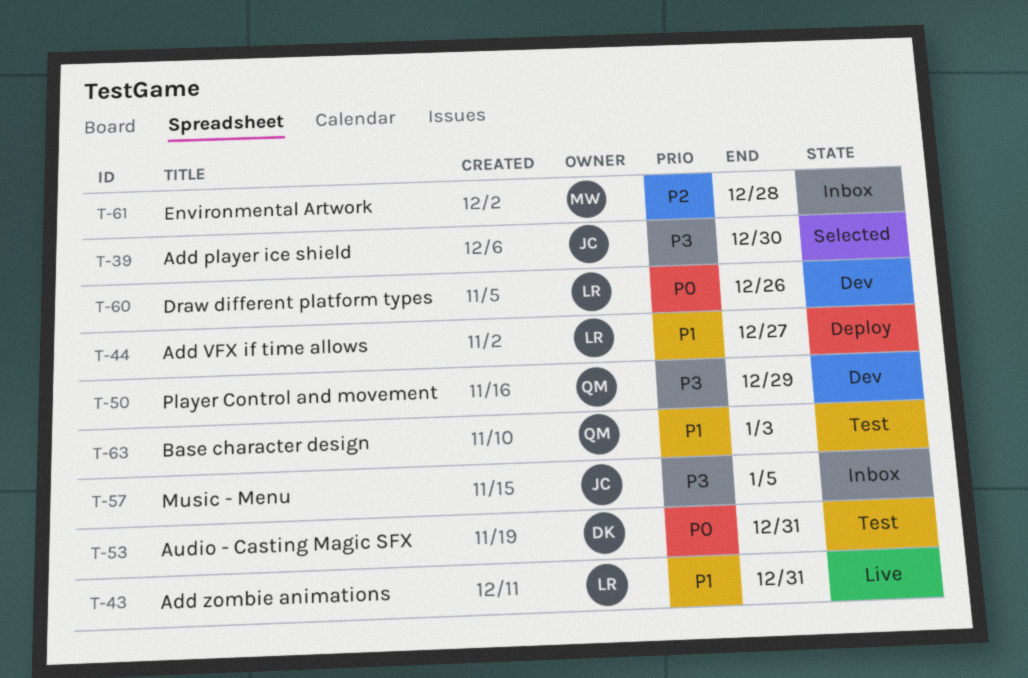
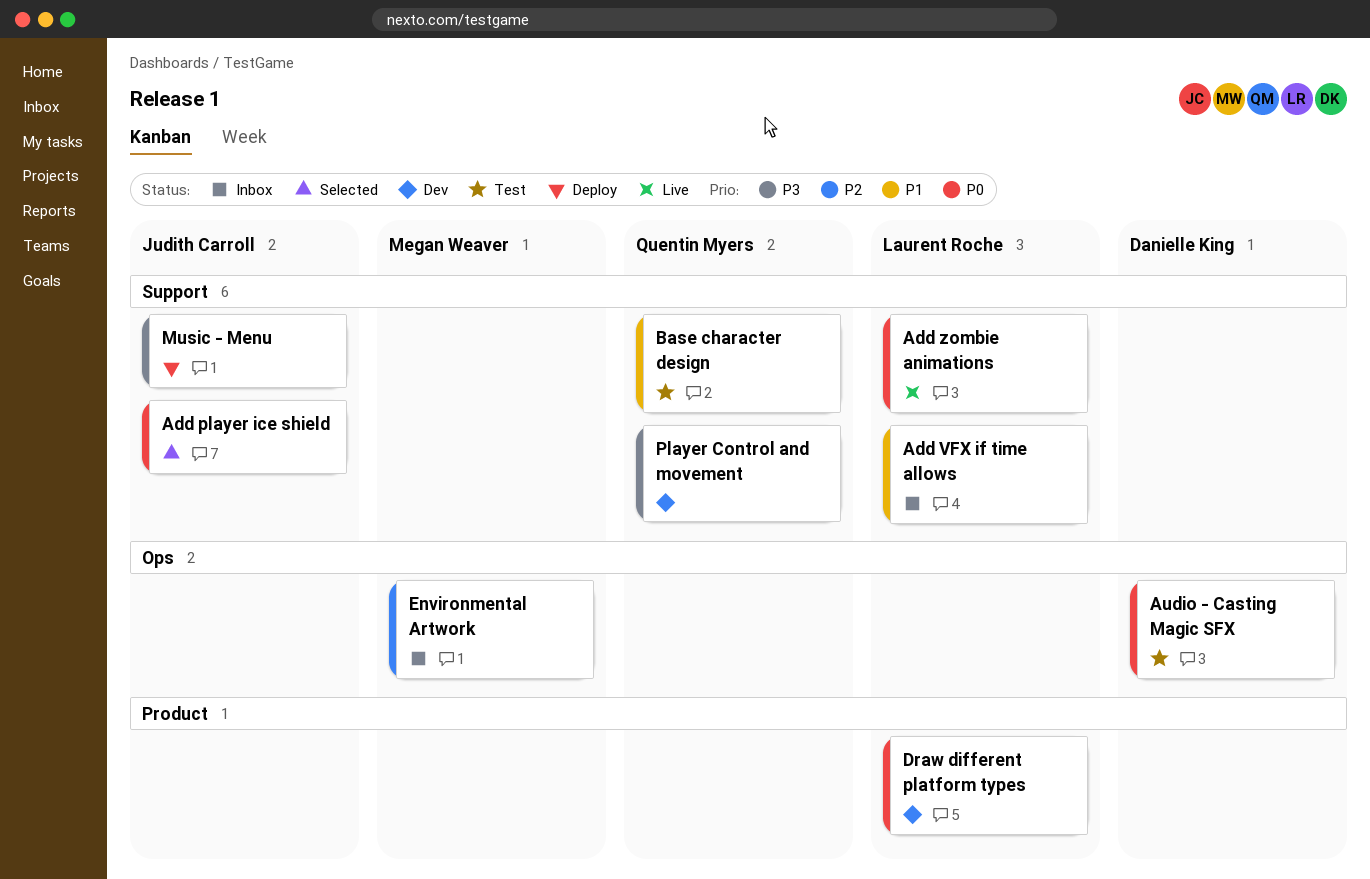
Add player ice shield, priority: P3 -> P0
Add VFX if time allows, status: Deploy -> Inbox
Add zombie animations, priority: P1 -> P0
Music - Menu, status: Inbox -> Deploy

